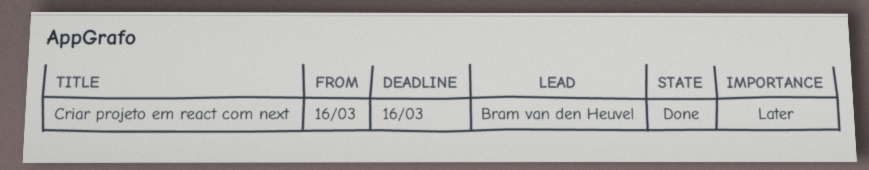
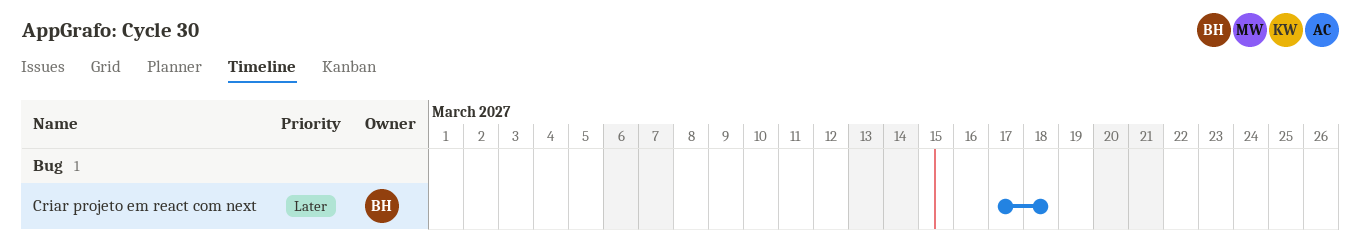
Criar projeto em react com next, start: Mar 16 -> Mar 17
Criar projeto em react com next, due: Mar 16 -> Mar 18

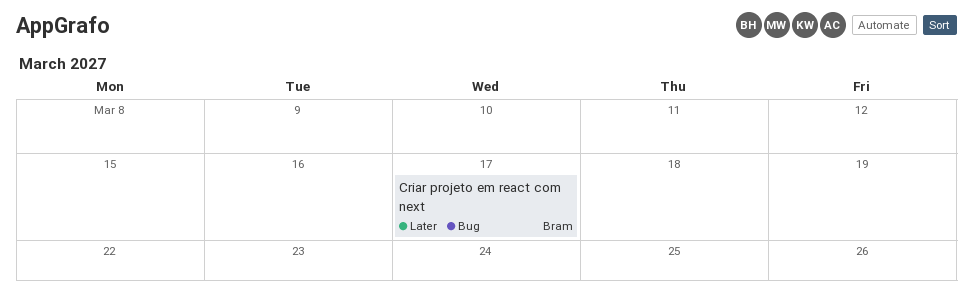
Criar projeto em react com next, due: Mar 18 -> Mar 17

